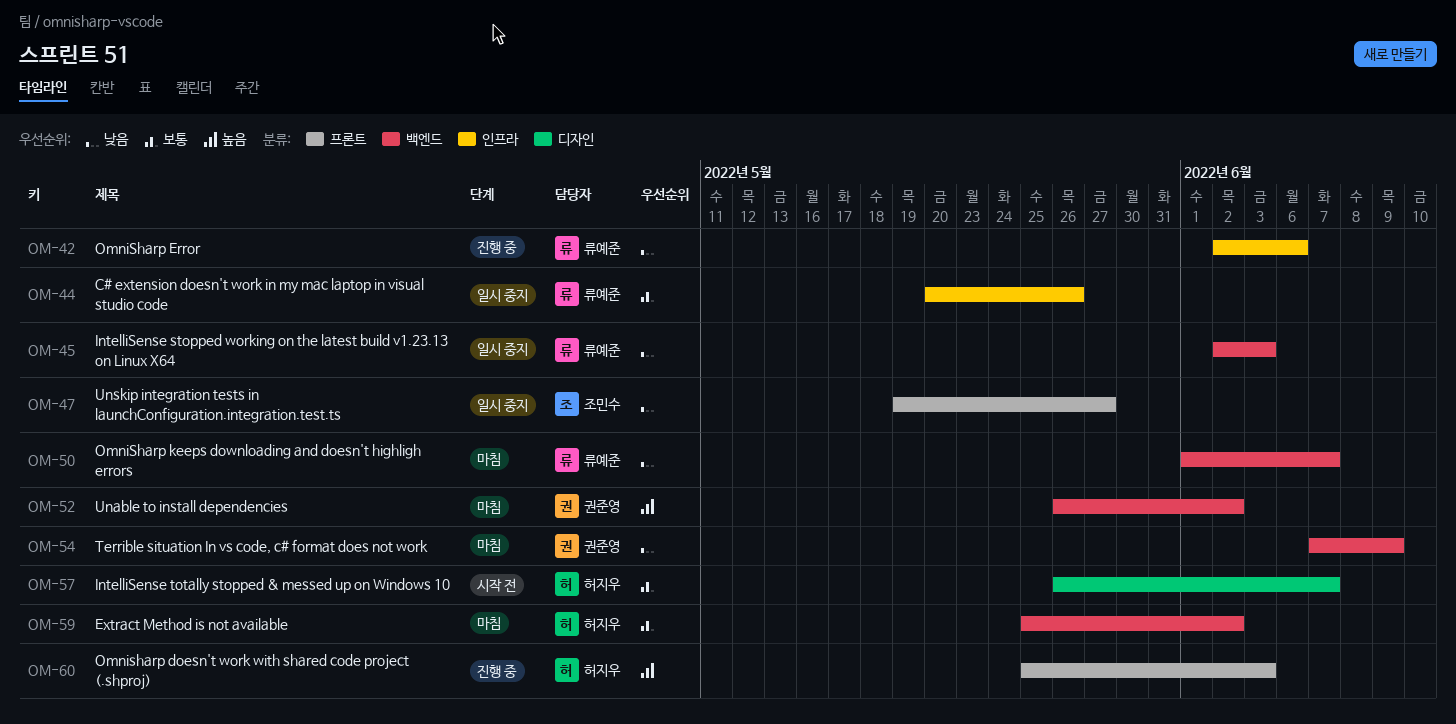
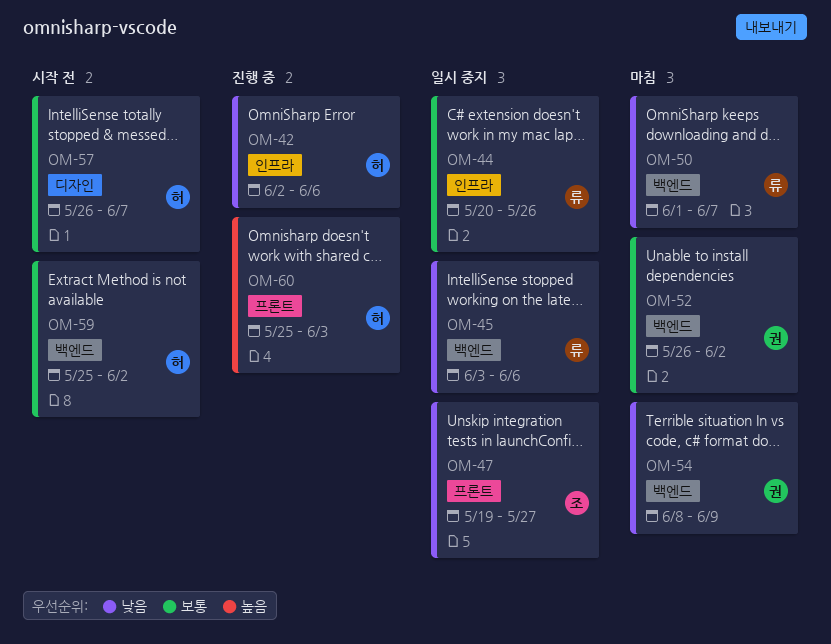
OM-42, owner: 류예준 -> 허지우
OM-45, start: Jun 2 -> Jun 3
OM-45, due: Jun 3 -> Jun 6
OM-52, priority: 높음 -> 보통
OM-54, start: Jun 7 -> Jun 8
OM-59, status: 마침 -> 시작 전

